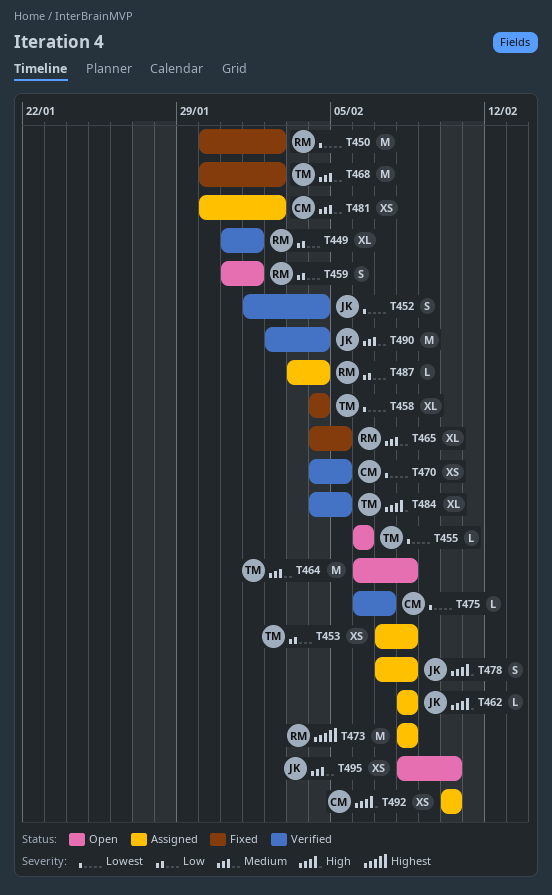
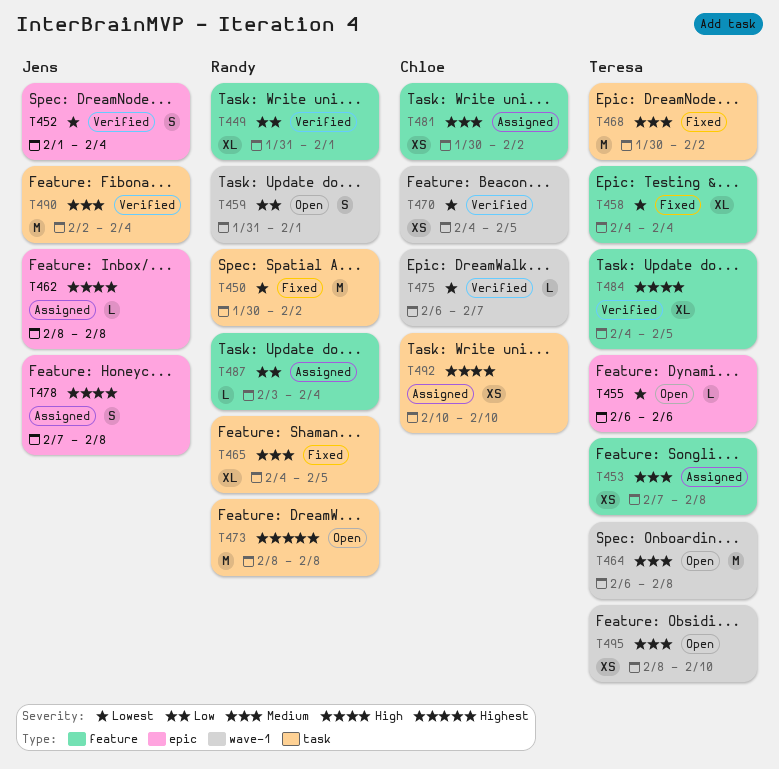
T453, priority: Low -> Medium
T473, status: Assigned -> Open
T495, owner: Jens -> Teresa

